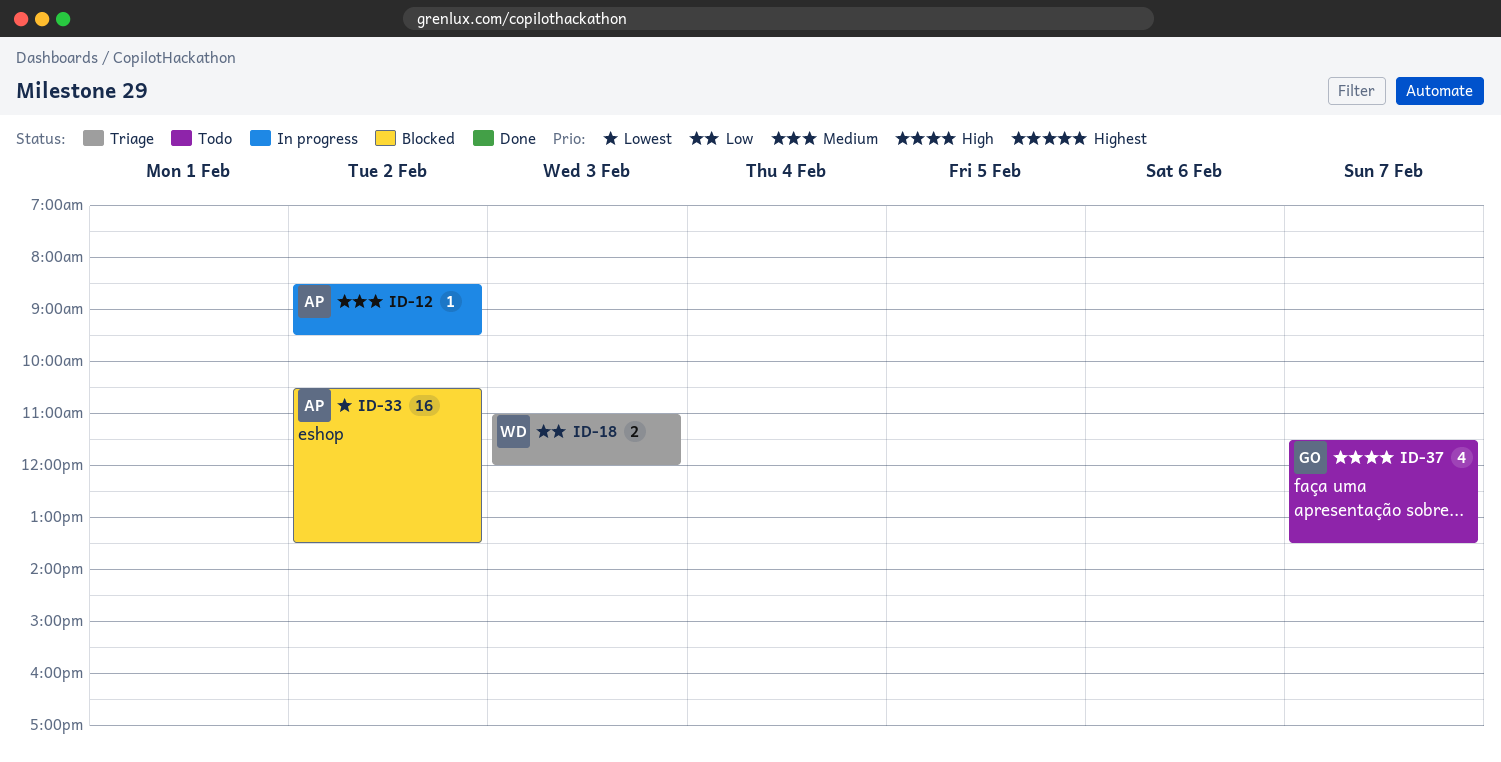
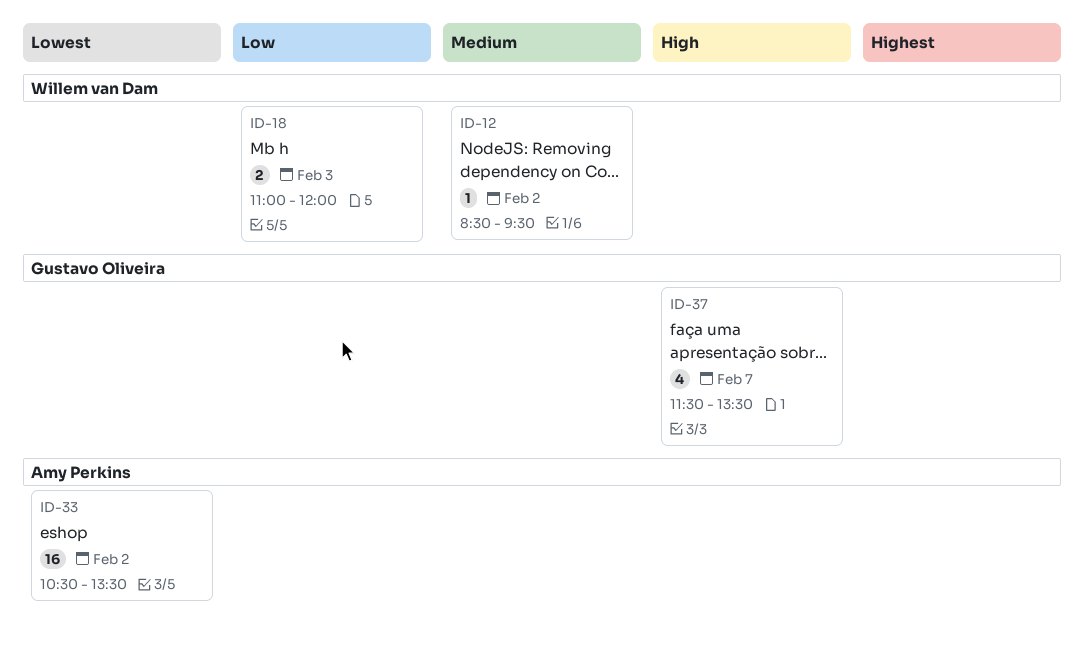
ID-12, owner: Amy Perkins -> Willem van Dam

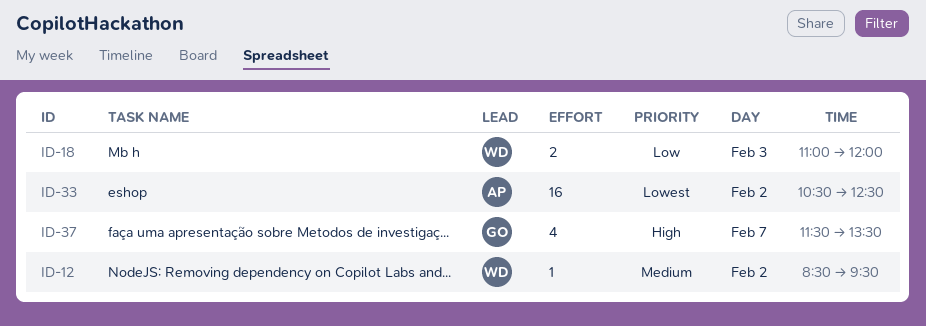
ID-33, ends: 13:30 -> 12:30

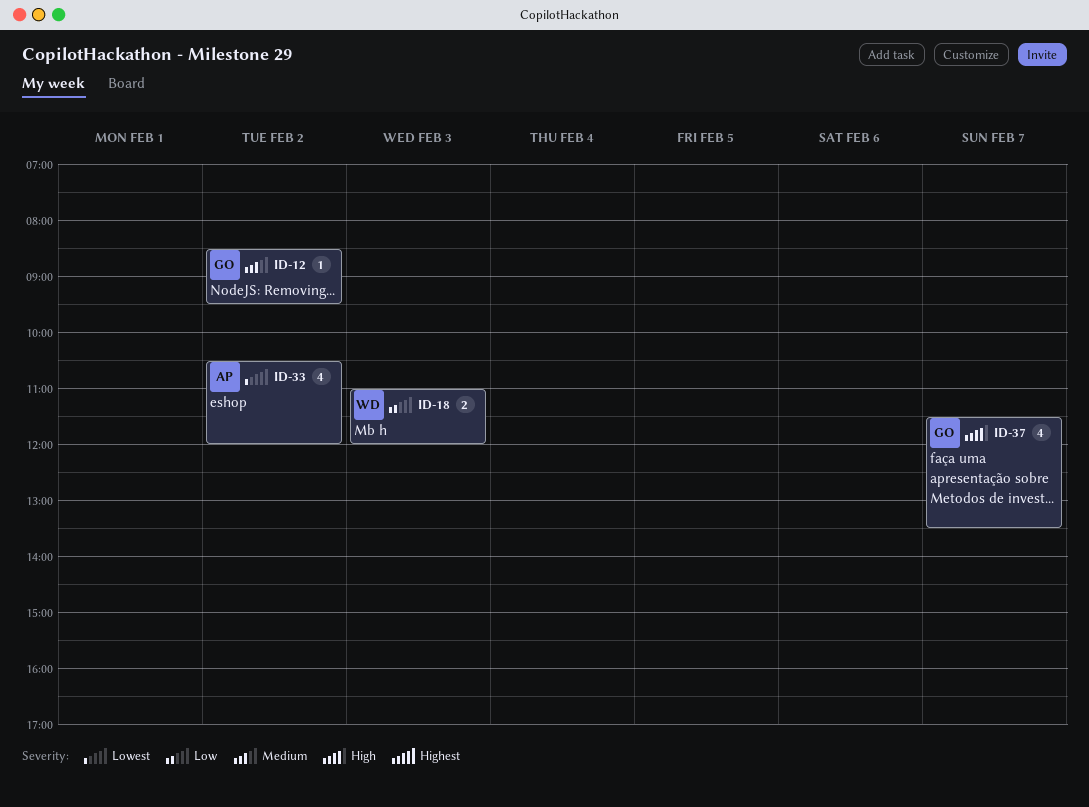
ID-12, owner: WD -> GO
ID-33, estimate: 16 -> 4
ID-33, ends: 12:30 -> 12:00

